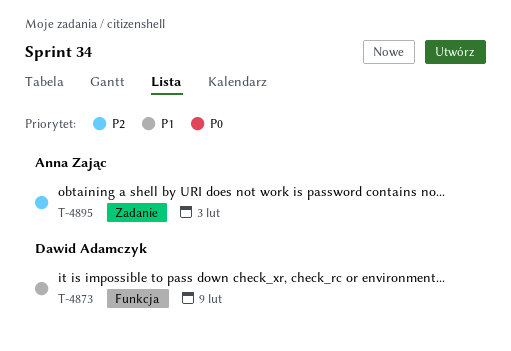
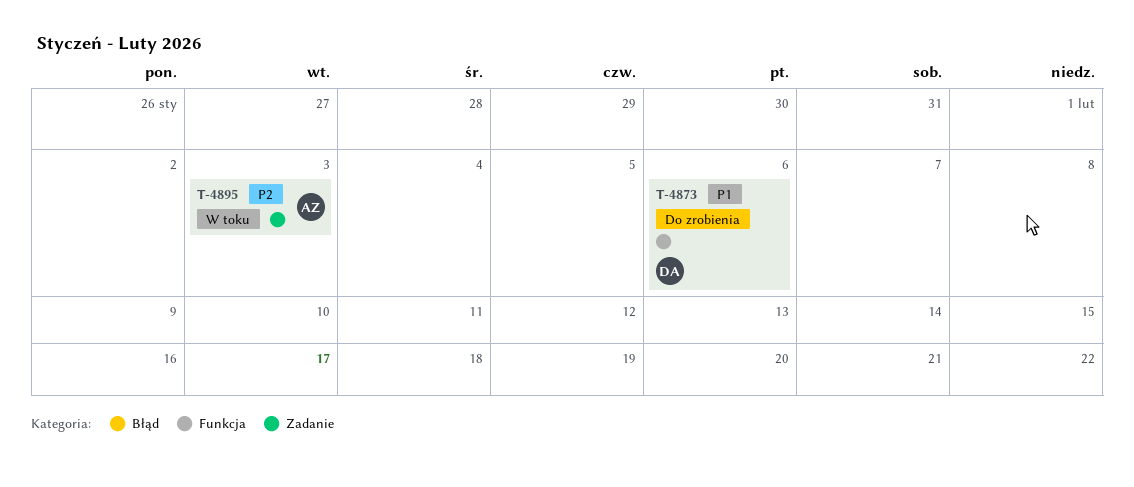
T-4873, due: Feb 9 -> Feb 6

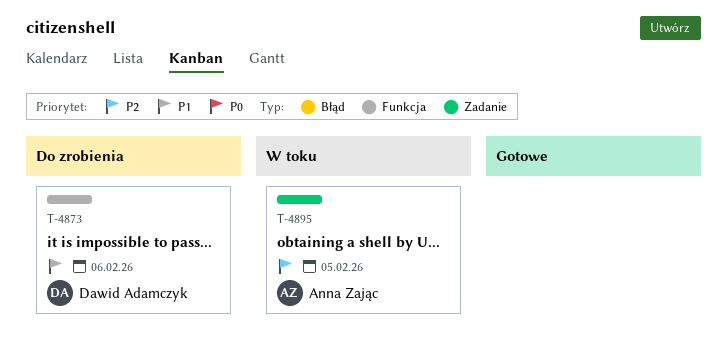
T-4895, due: Feb 3 -> Feb 5

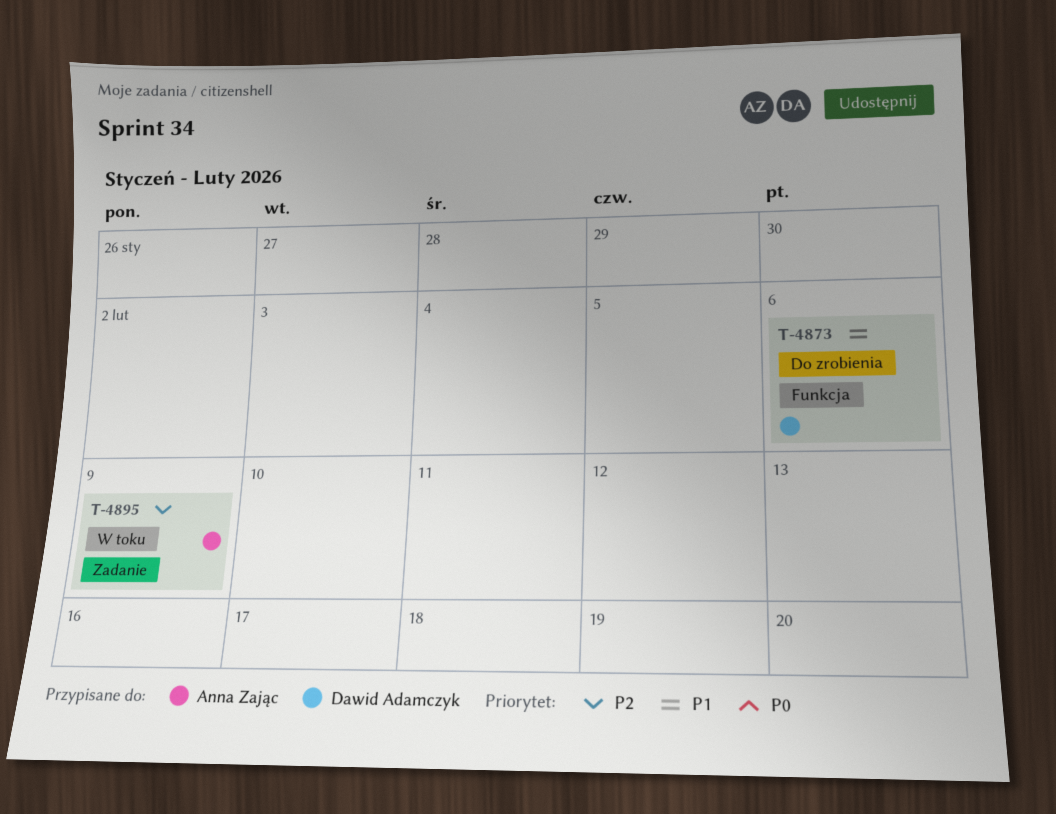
T-4895, due: Feb 5 -> Feb 9

